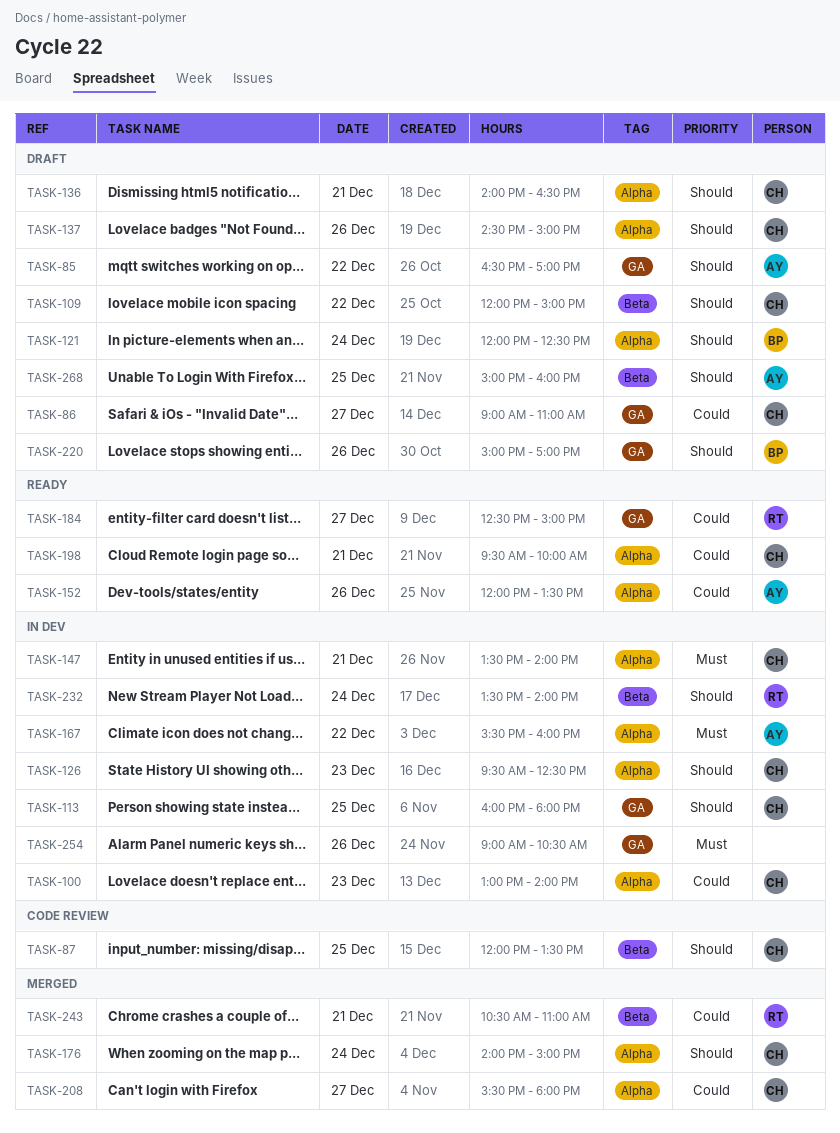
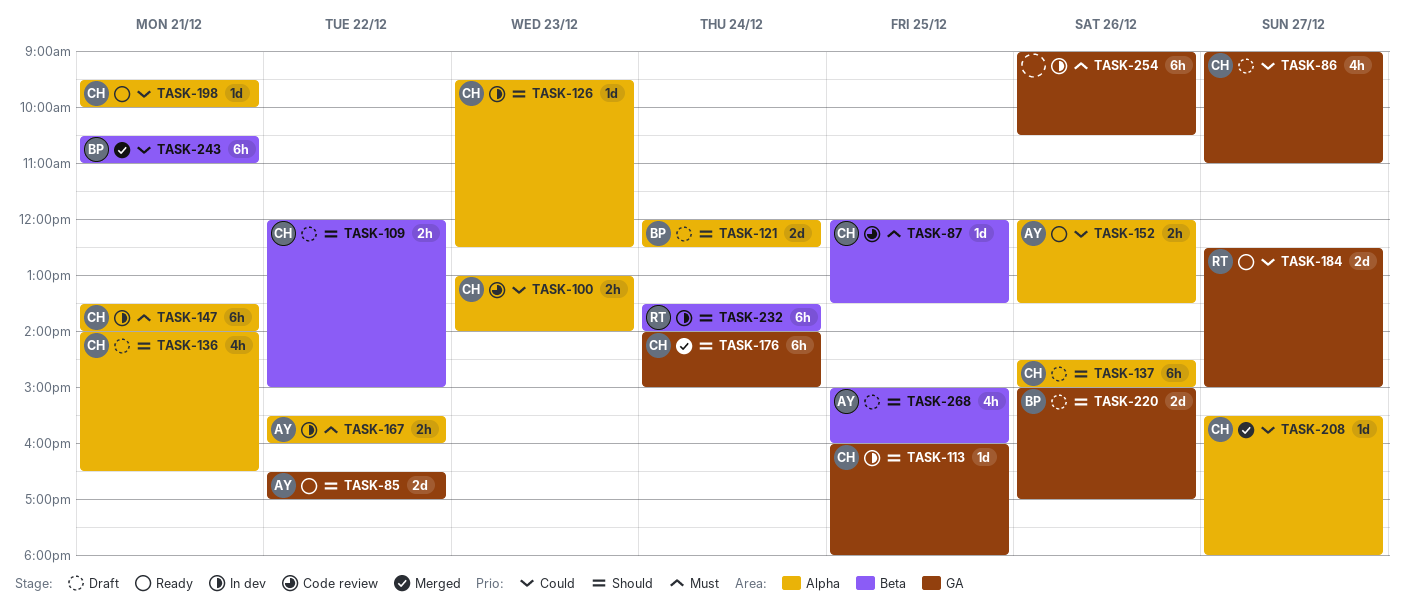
TASK-85, status: Draft -> Ready
TASK-87, priority: Should -> Must
TASK-100, status: In dev -> Code review
TASK-176, label: Alpha -> GA
TASK-243, owner: RT -> BP

